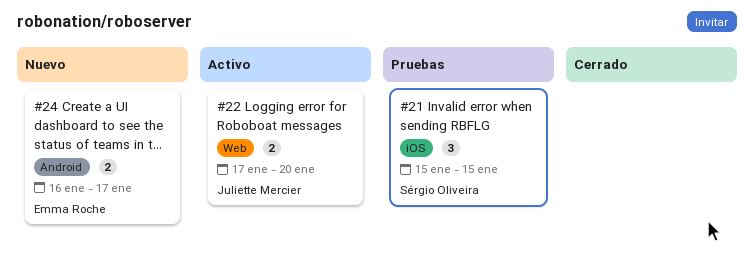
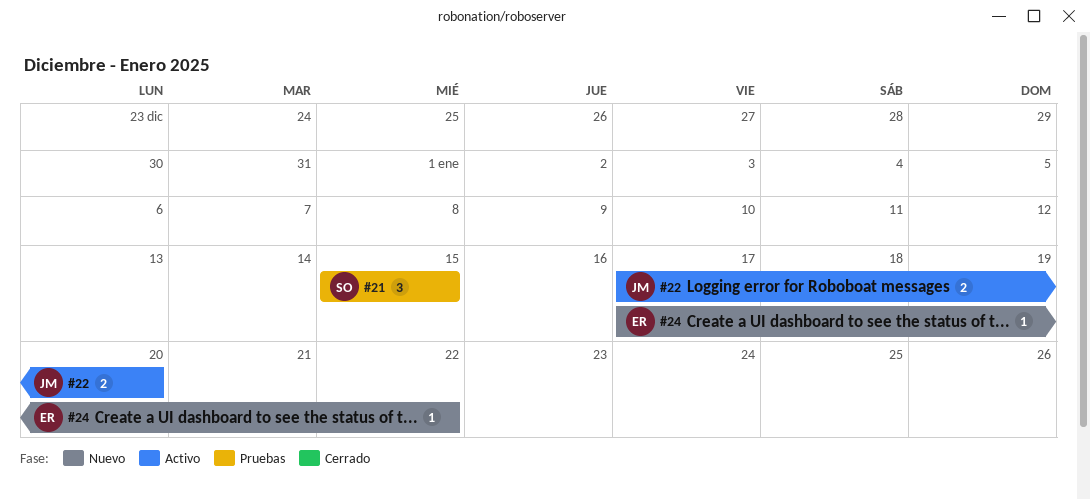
#24, estimate: 2 -> 1
#24, start: Jan 16 -> Jan 17
#24, due: Jan 17 -> Jan 22

